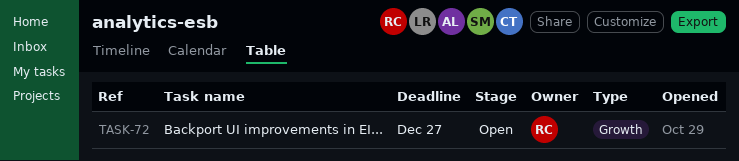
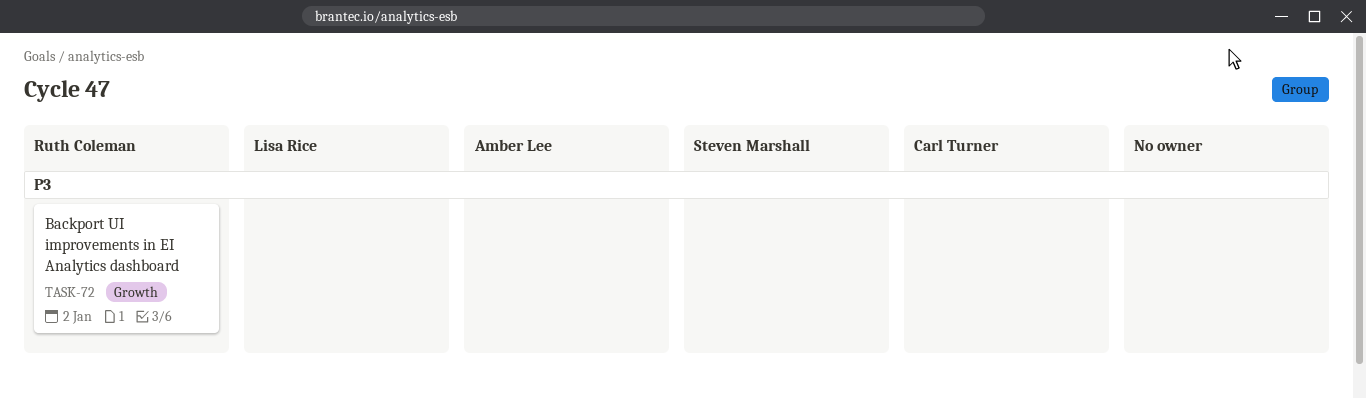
TASK-72, due: Dec 27 -> Jan 2

